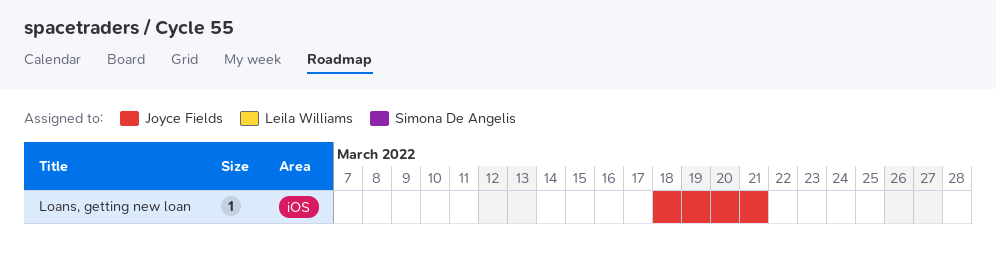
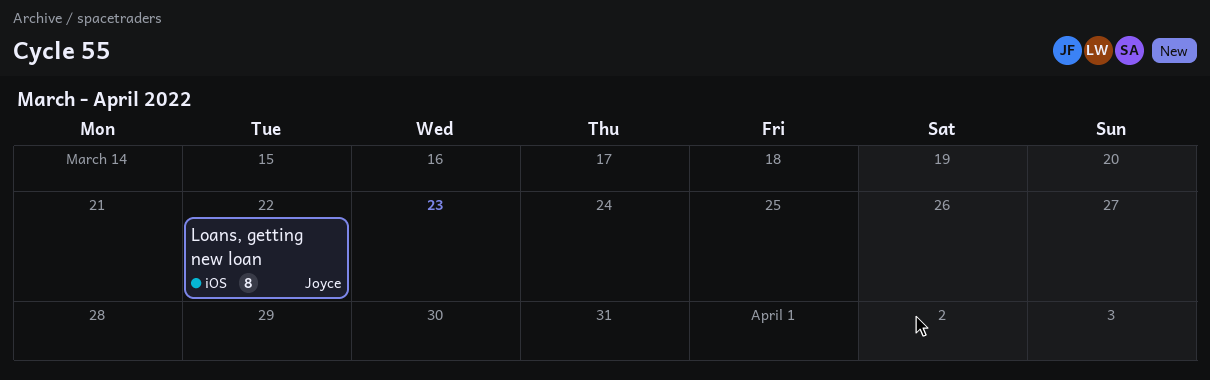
Loans, getting new loan, estimate: 1 -> 8
Loans, getting new loan, due: Mar 21 -> Mar 22

